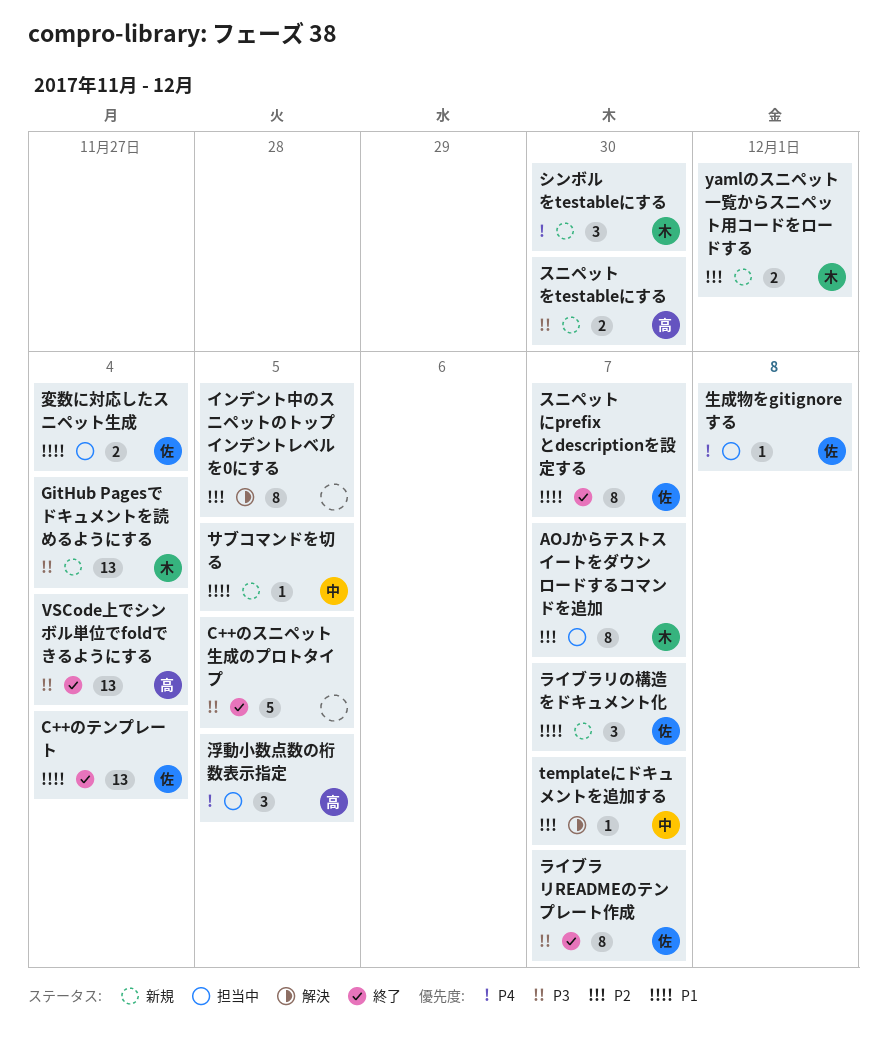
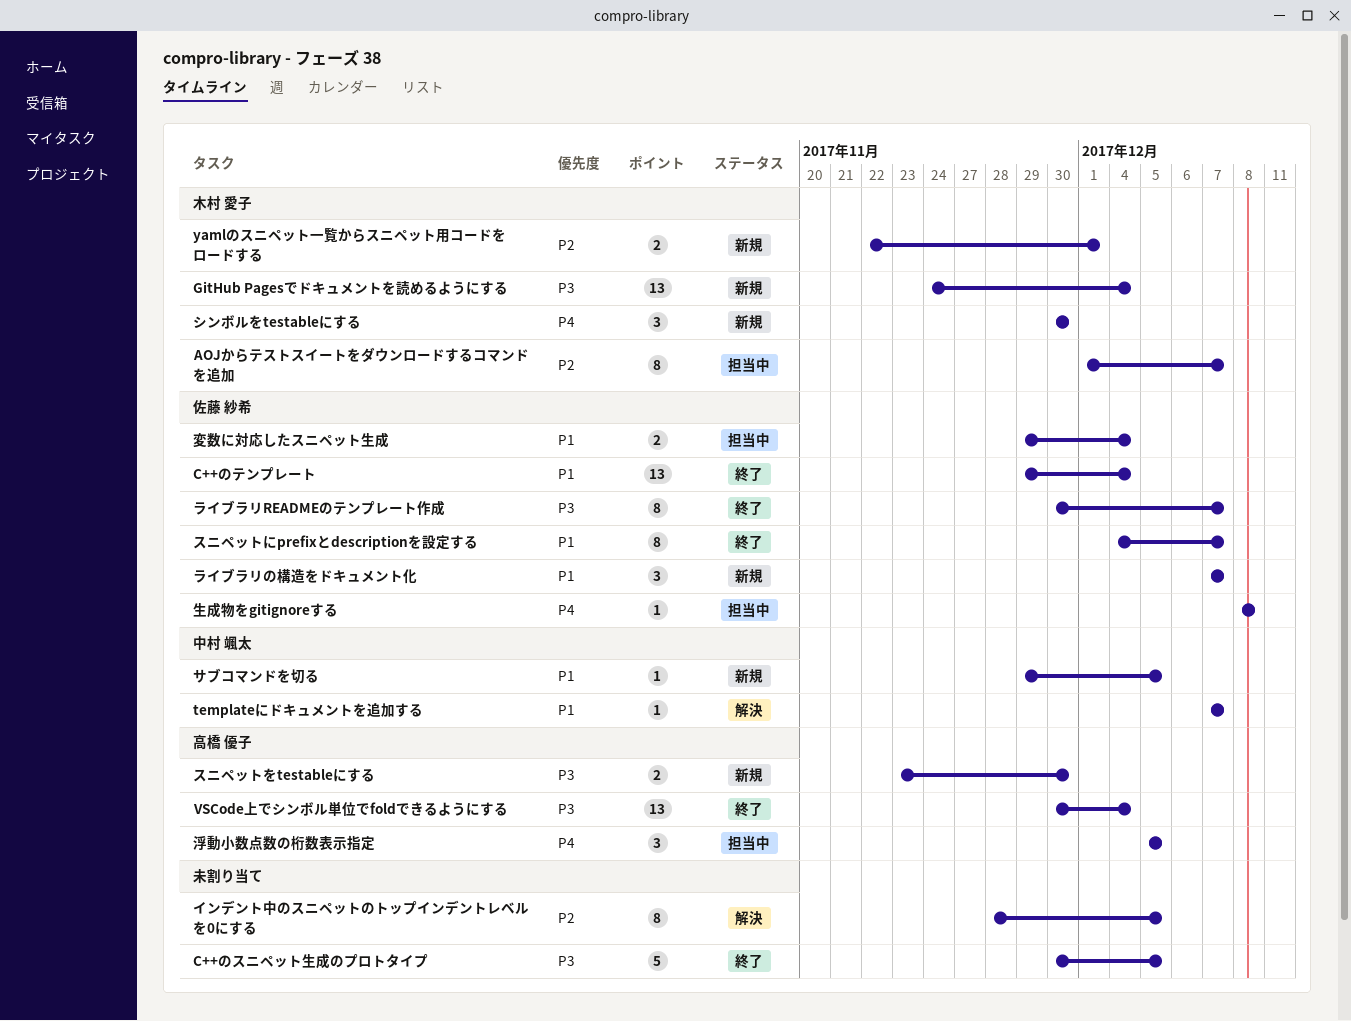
templateにドキュメントを追加する, priority: P2 -> P1

